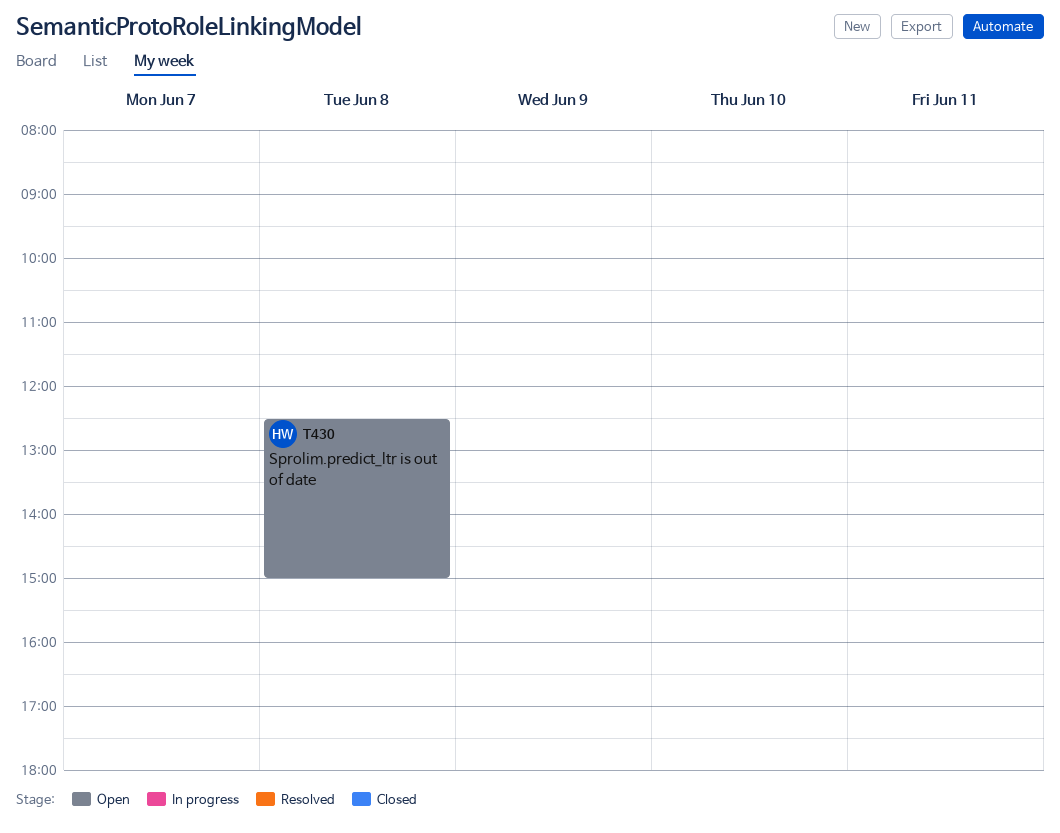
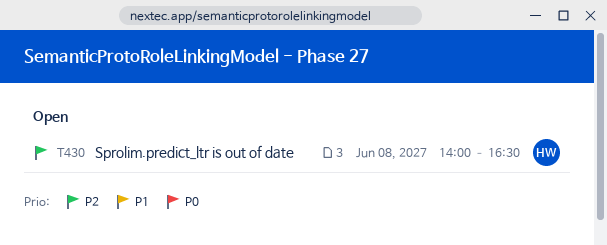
T430, begins: 12:30 -> 14:00
T430, ends: 15:00 -> 16:30

